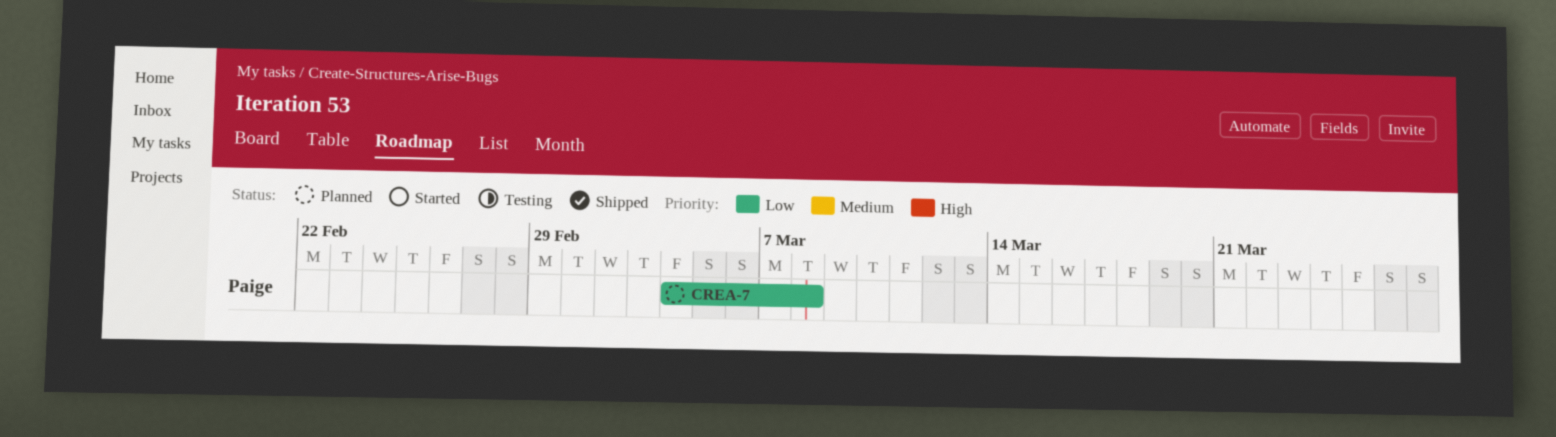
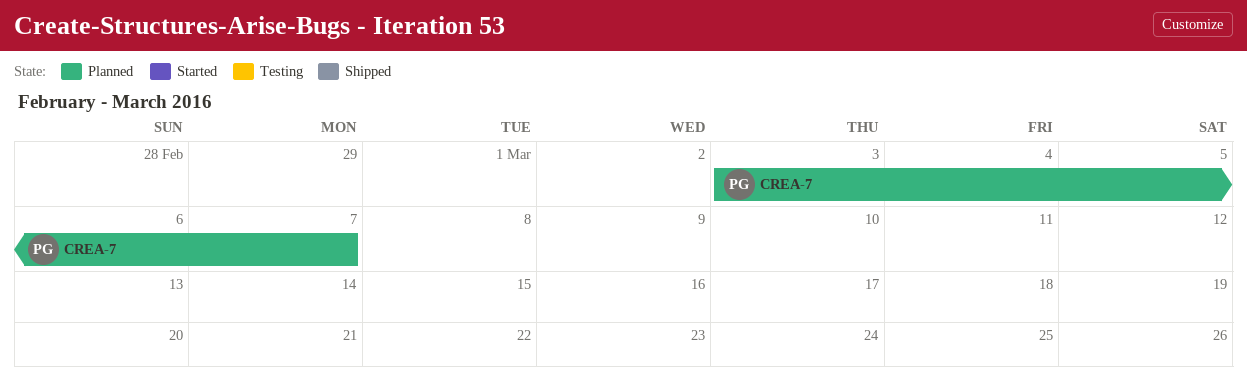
CREA-7, start: Mar 4 -> Mar 3
CREA-7, due: Mar 8 -> Mar 7

